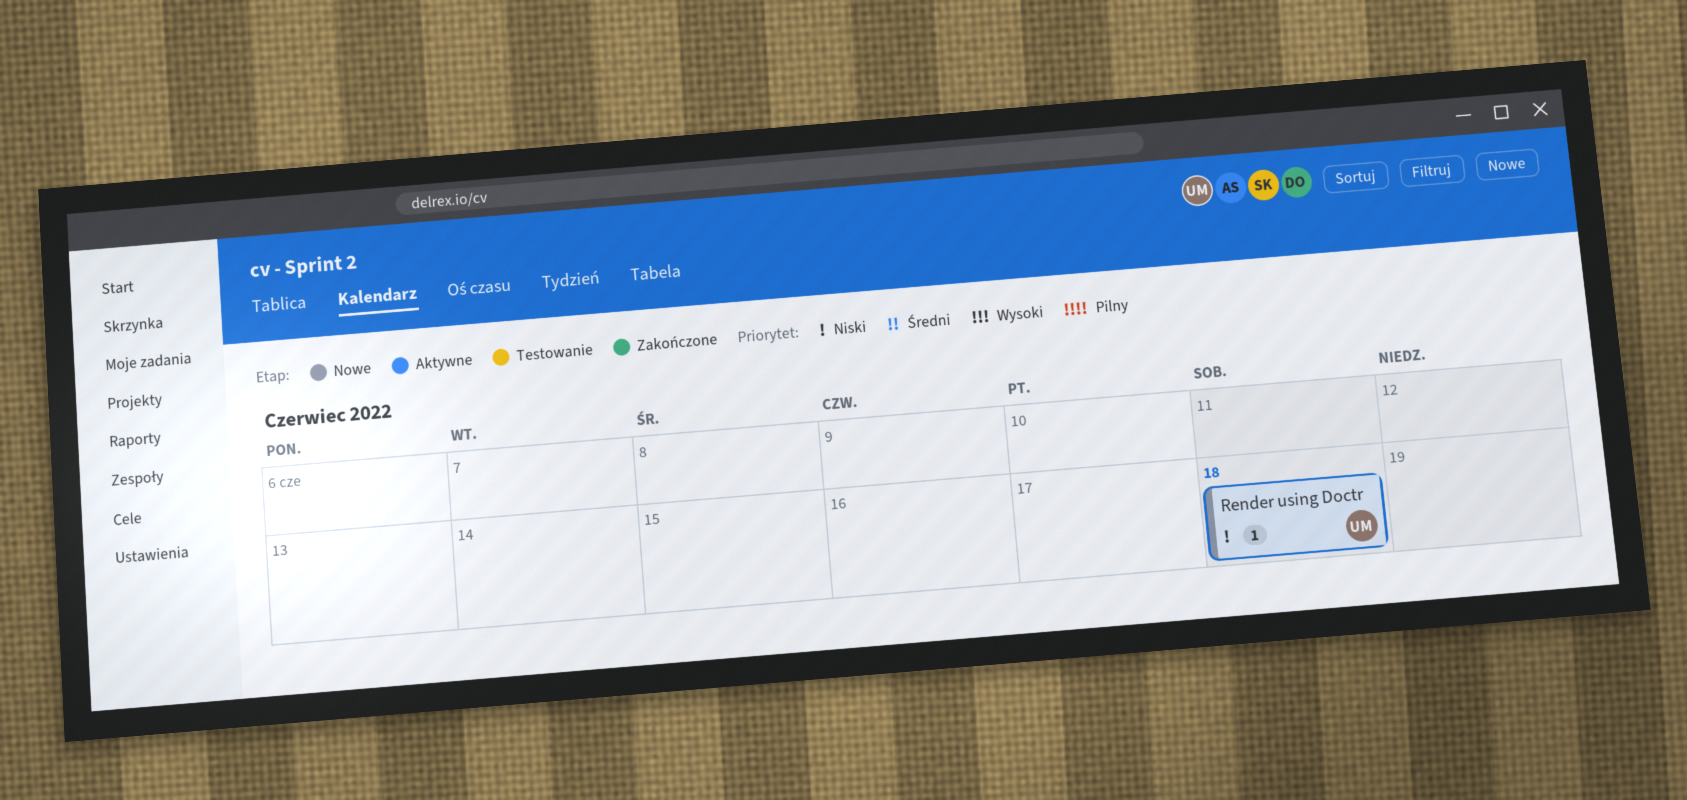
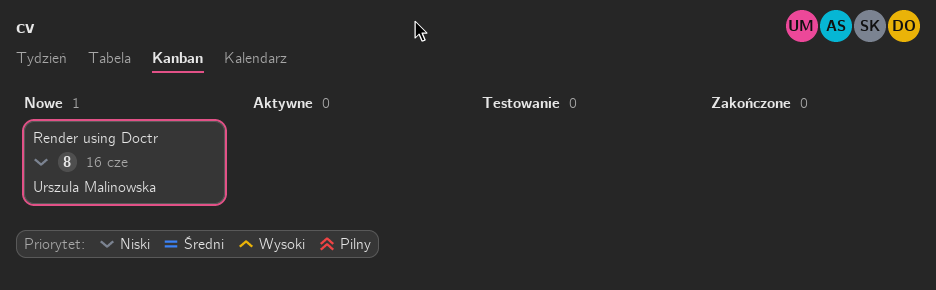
Render using Doctr, estimate: 1 -> 8
Render using Doctr, due: Jun 18 -> Jun 16

